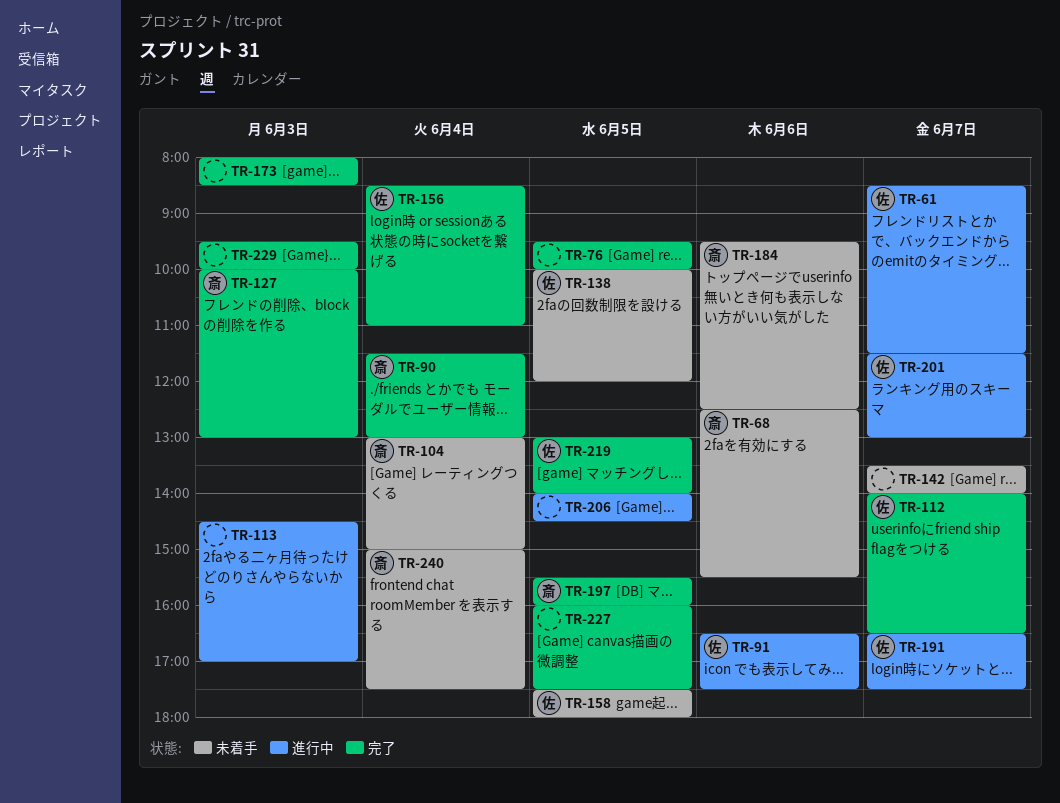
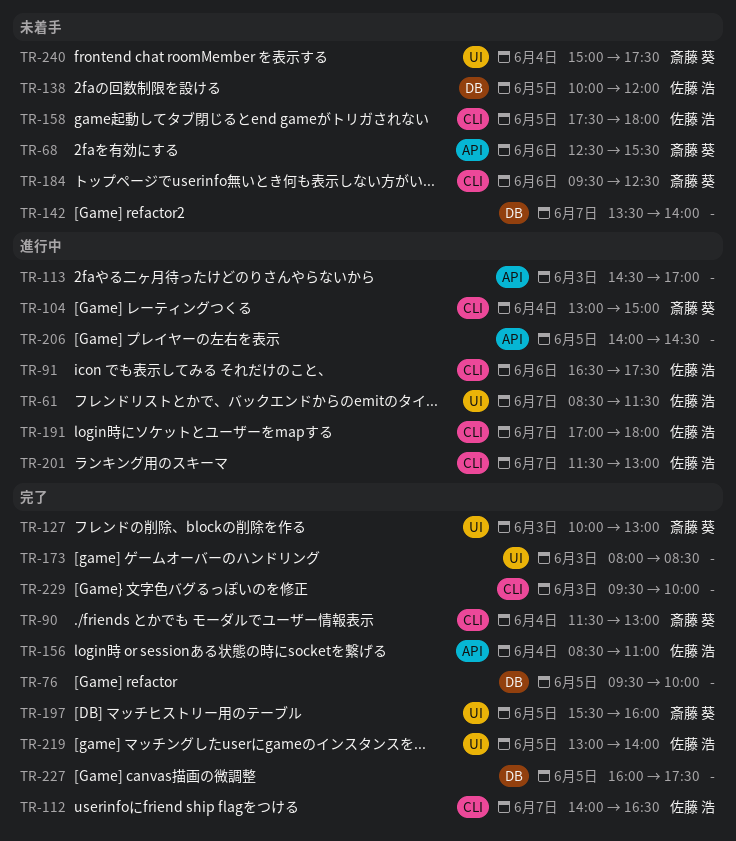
TR-104, status: 未着手 -> 進行中
TR-191, begins: 16:30 -> 17:00
TR-191, ends: 17:30 -> 18:00

